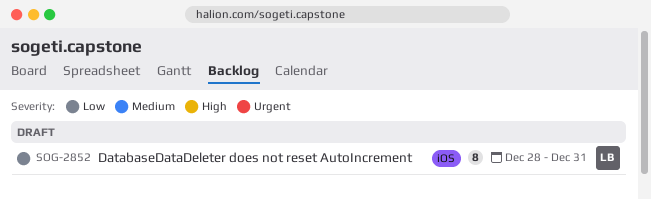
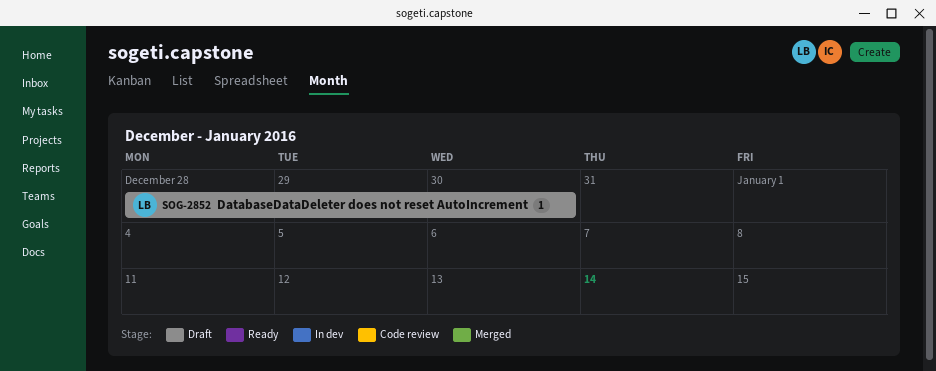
SOG-2852, estimate: 8 -> 1
SOG-2852, due: Dec 31 -> Dec 30

